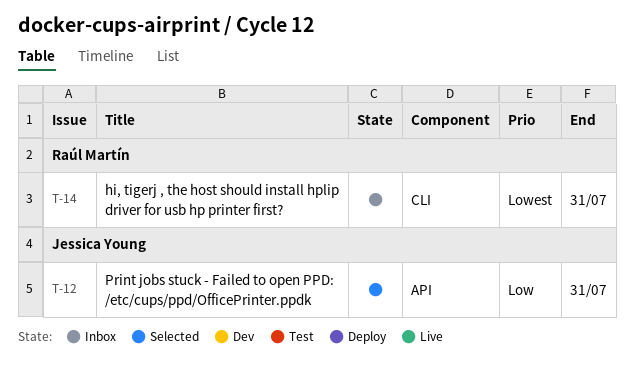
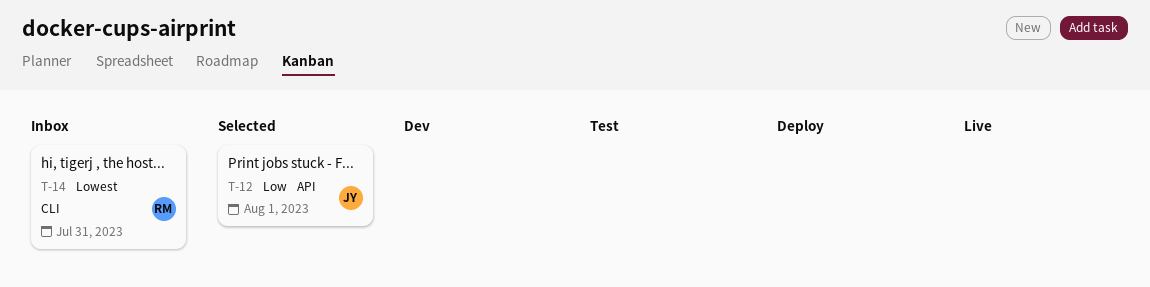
T-12, due: Jul 31 -> Aug 1

